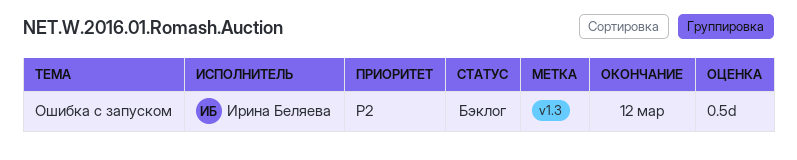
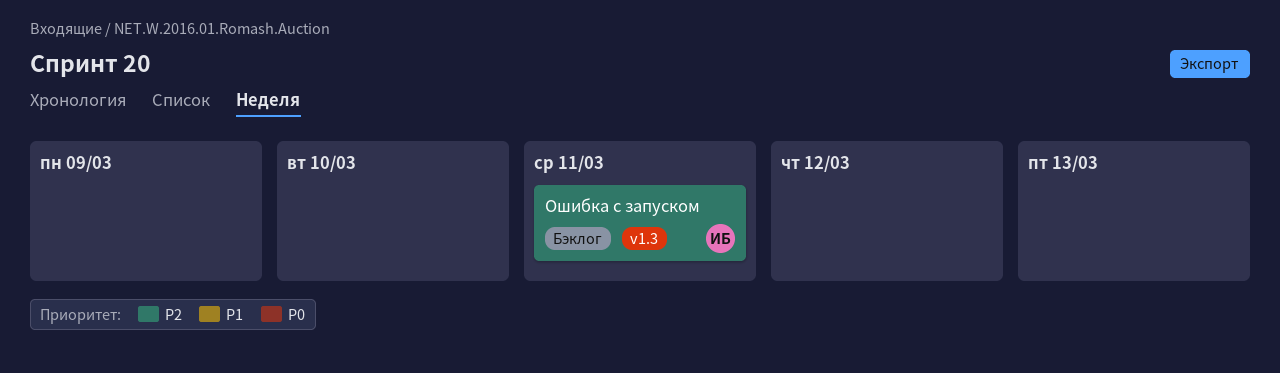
Ошибка с запуском, due: Mar 12 -> Mar 11

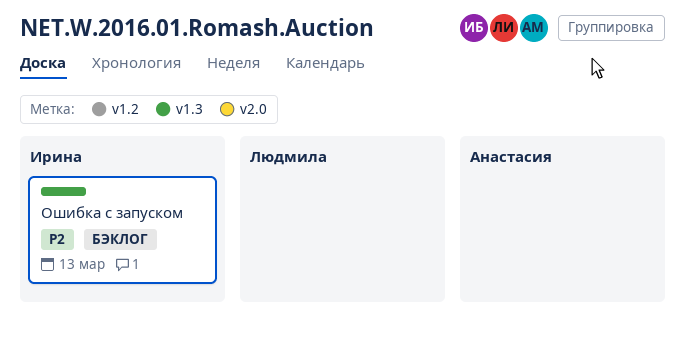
Ошибка с запуском, due: Mar 11 -> Mar 13

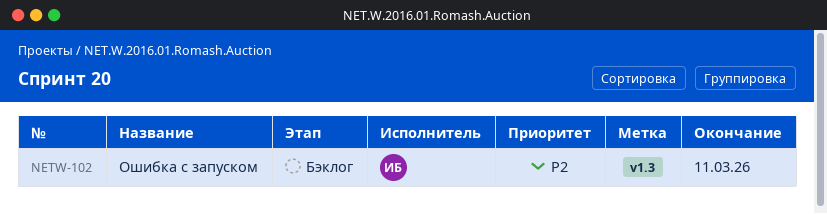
Ошибка с запуском, due: Mar 13 -> Mar 11

